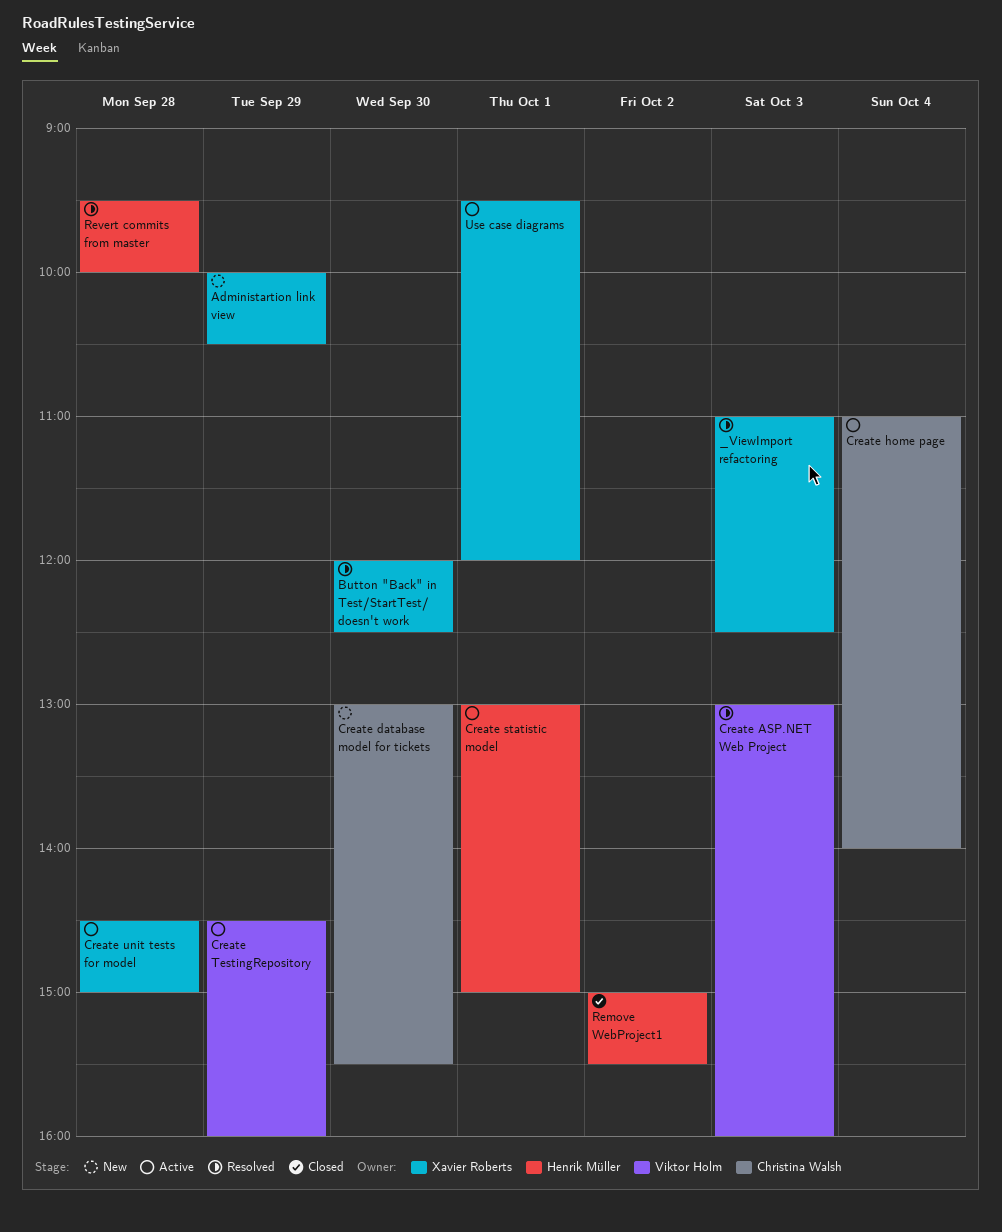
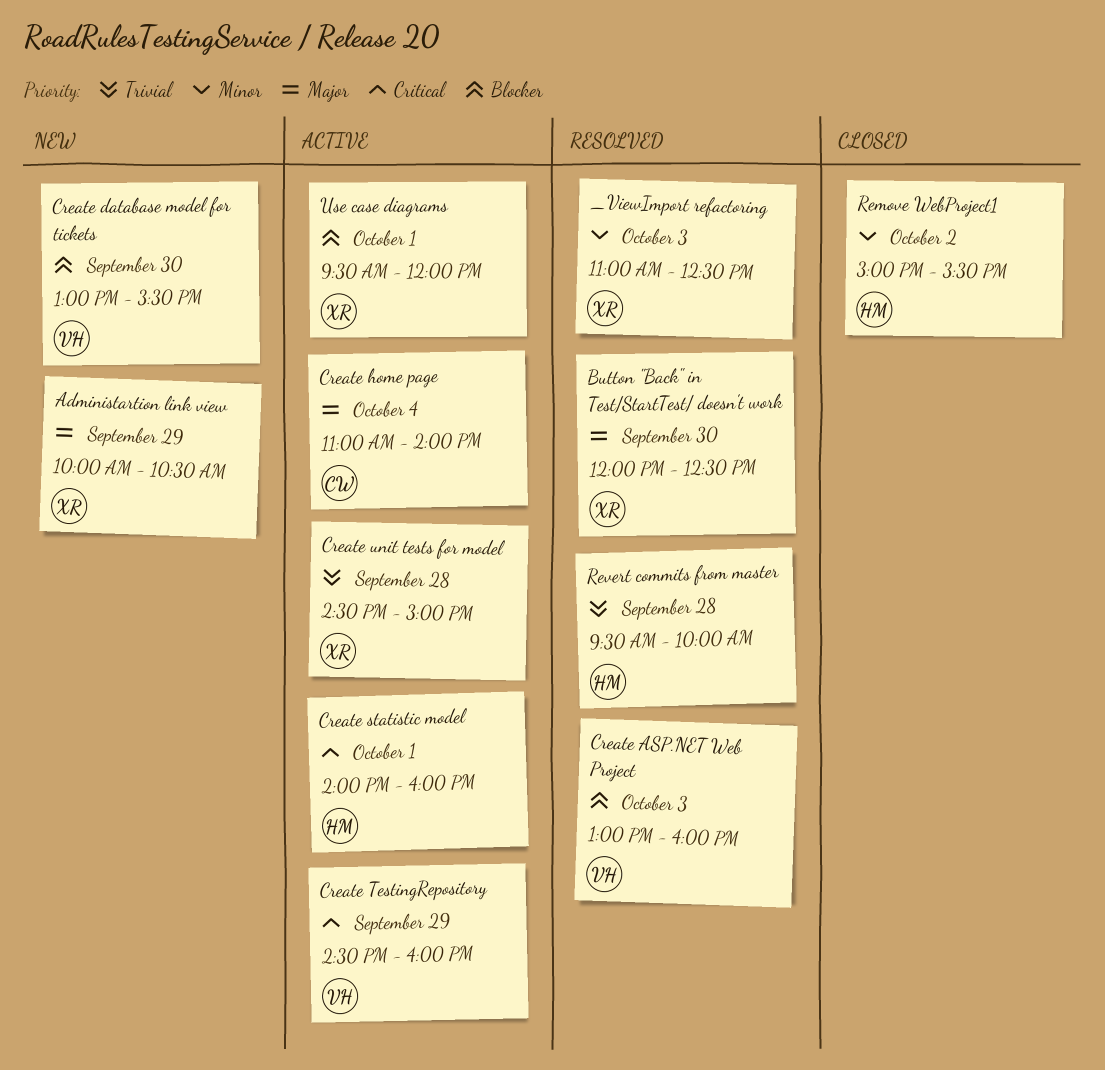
Create database model for tickets, owner: Christina Walsh -> Viktor Holm
Create statistic model, begins: 13:00 -> 14:00
Create statistic model, ends: 15:00 -> 16:00

